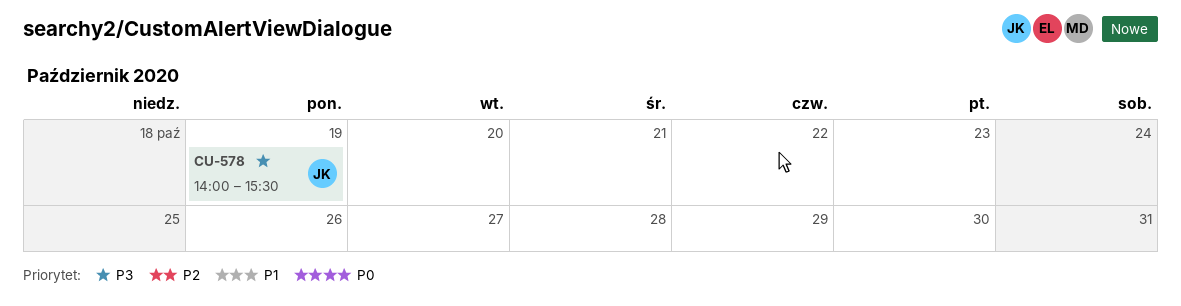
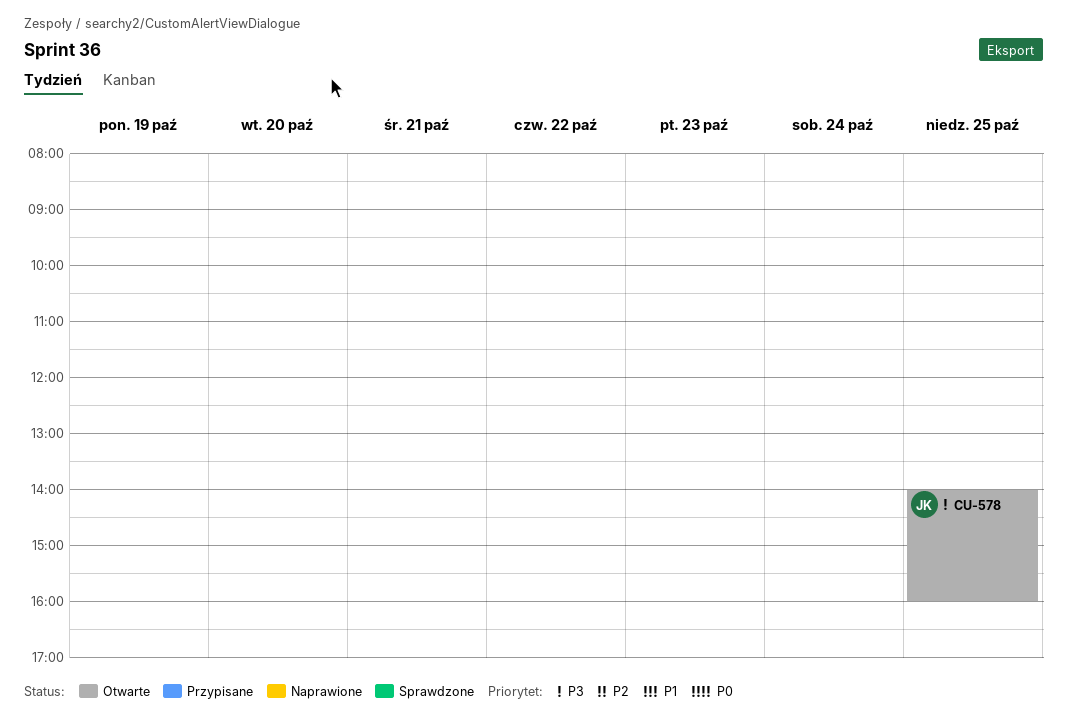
CU-578, day: Oct 19 -> Oct 25
CU-578, ends: 15:30 -> 16:00

